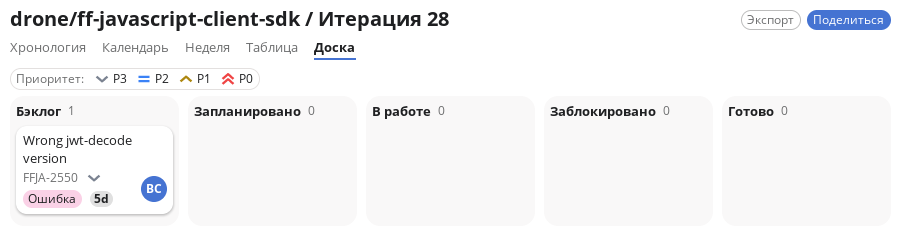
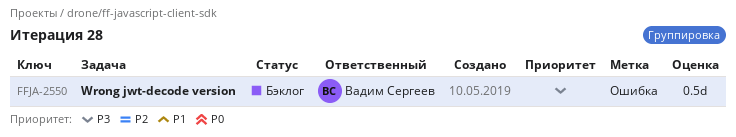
FFJA-2550, estimate: 5d -> 0.5d

